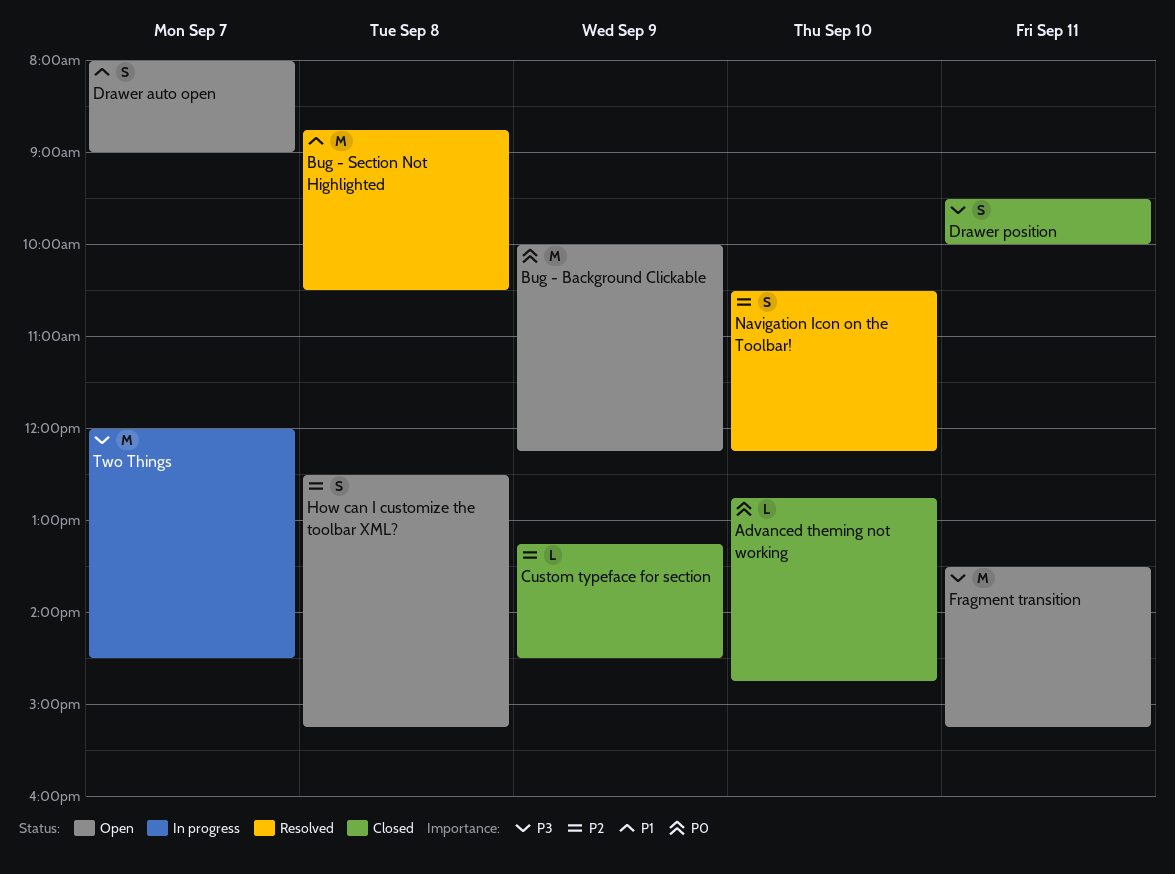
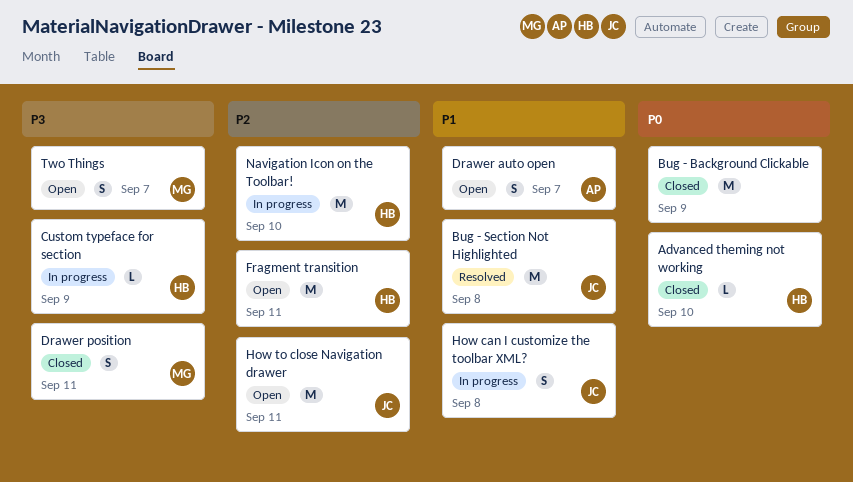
Bug - Background Clickable, status: Open -> Closed
Custom typeface for section, status: Closed -> In progress
Custom typeface for section, priority: P2 -> P3
Fragment transition, priority: P3 -> P2
How can I customize the toolbar XML?, status: Open -> In progress
How can I customize the toolbar XML?, priority: P2 -> P1
How to close Navigation drawer: none -> present
Navigation Icon on the Toolbar!, status: Resolved -> In progress
Navigation Icon on the Toolbar!, estimate: S -> M
Two Things, status: In progress -> Open
Two Things, estimate: M -> S

